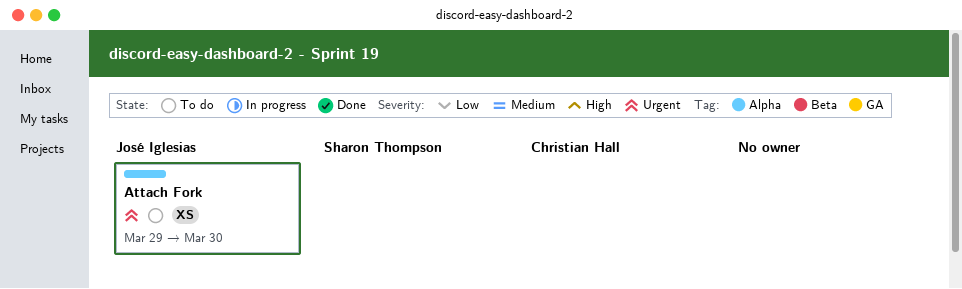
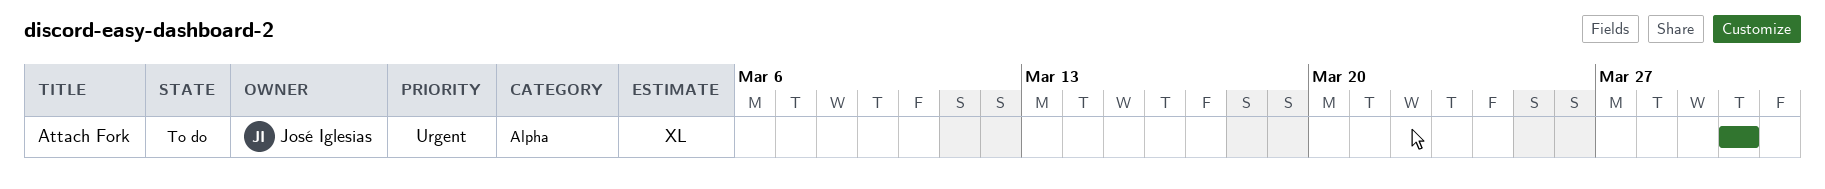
Attach Fork, estimate: XS -> XL
Attach Fork, start: Mar 29 -> Mar 30

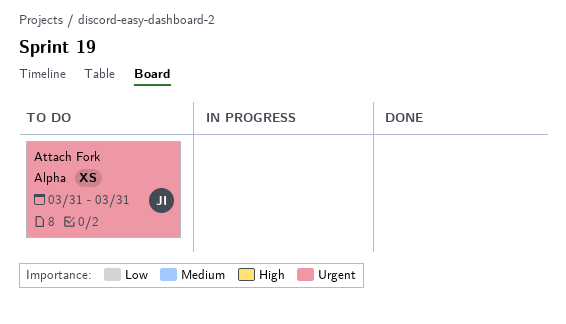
Attach Fork, estimate: XL -> XS
Attach Fork, start: Mar 30 -> Mar 31
Attach Fork, due: Mar 30 -> Mar 31

